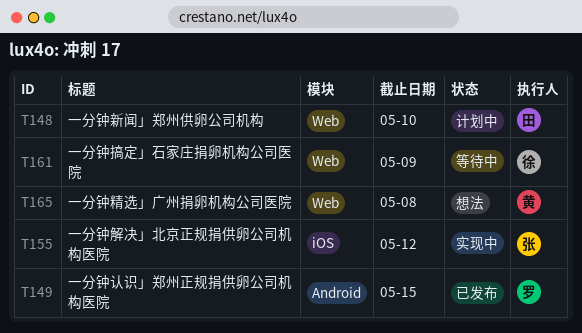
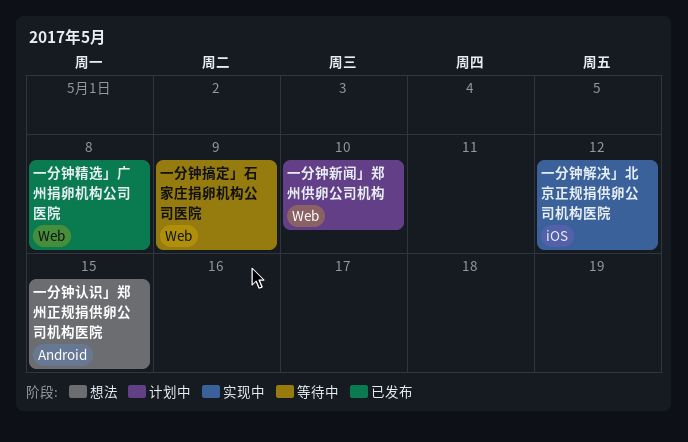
一分钟精选」广州捐卵机构公司医院, status: 想法 -> 已发布
一分钟认识」郑州正规捐供卵公司机构医院, status: 已发布 -> 想法

